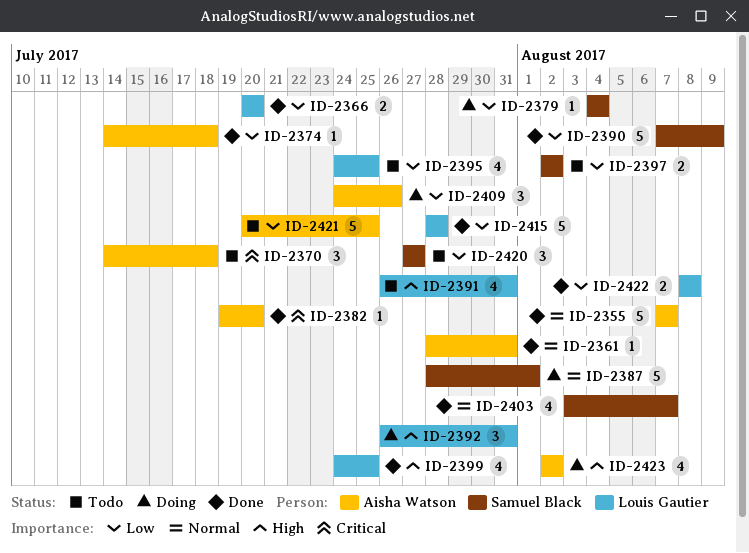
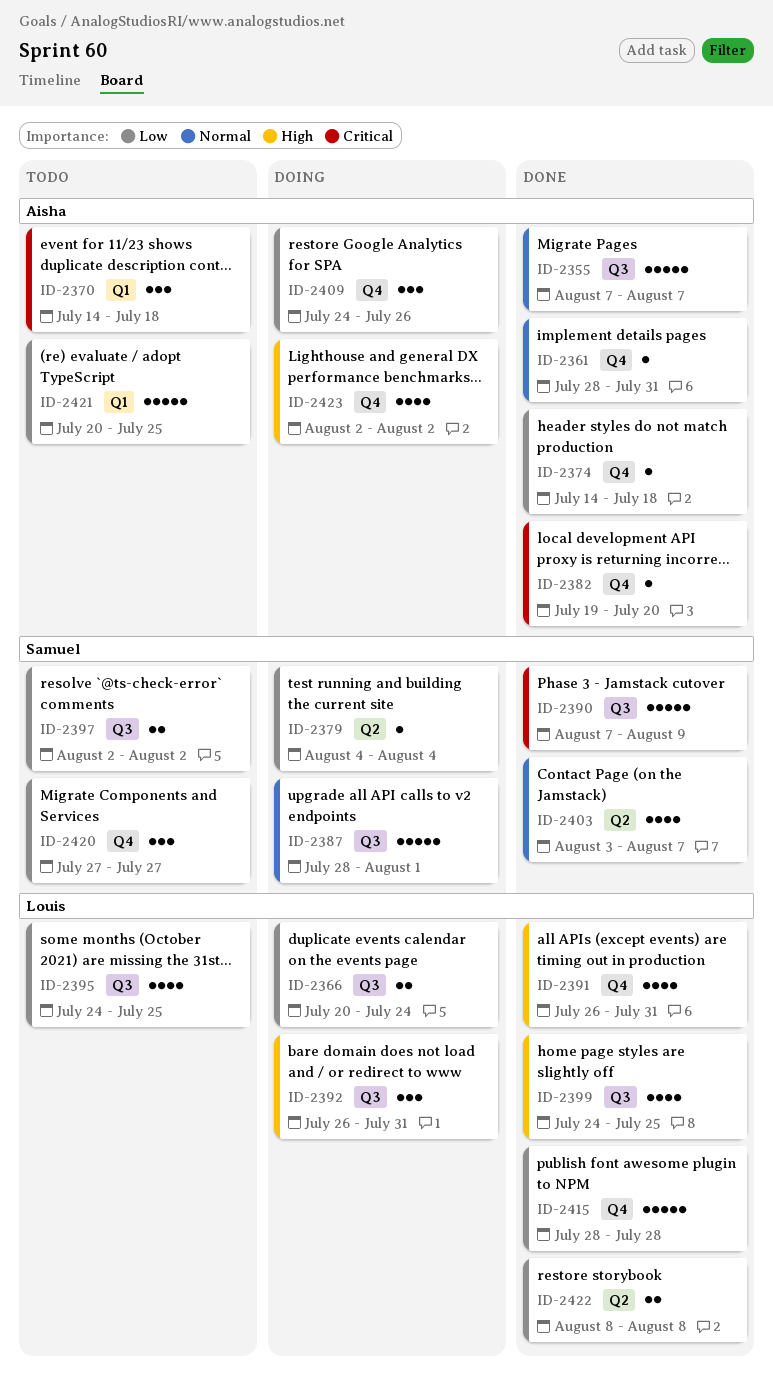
ID-2366, status: Done -> Doing
ID-2366, due: Jul 20 -> Jul 24
ID-2390, priority: Low -> Critical
ID-2391, status: Todo -> Done

